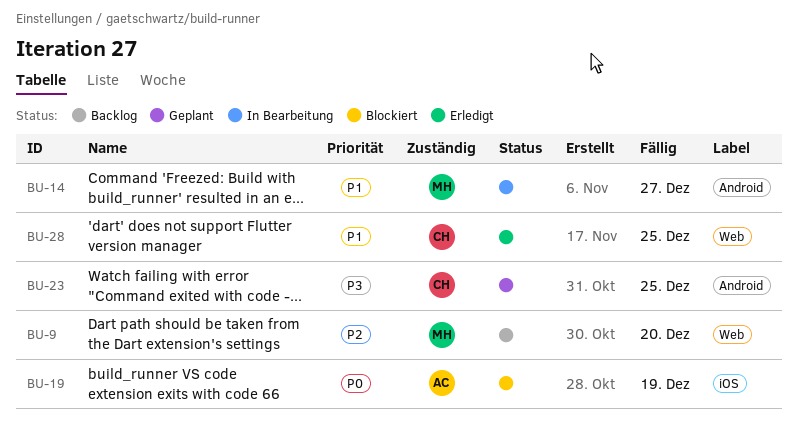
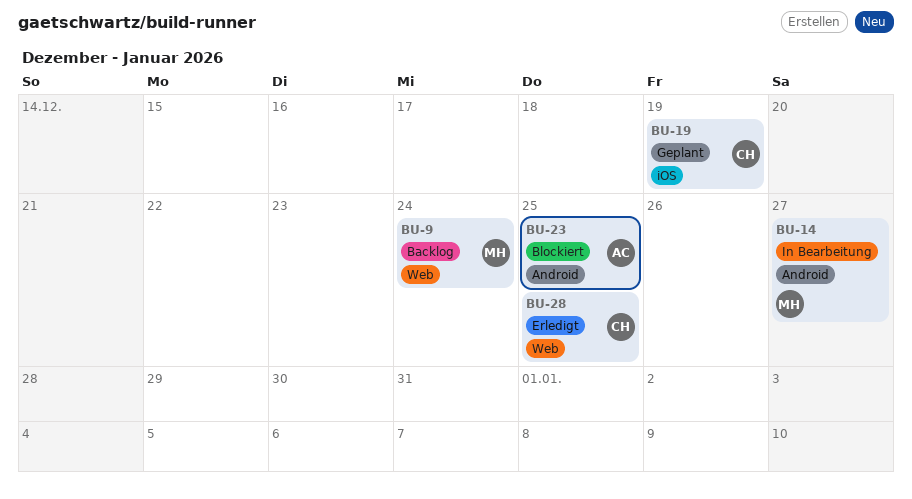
BU-9, due: Dec 20 -> Dec 24
BU-19, status: Blockiert -> Geplant
BU-19, owner: AC -> CH
BU-23, status: Geplant -> Blockiert
BU-23, owner: CH -> AC

